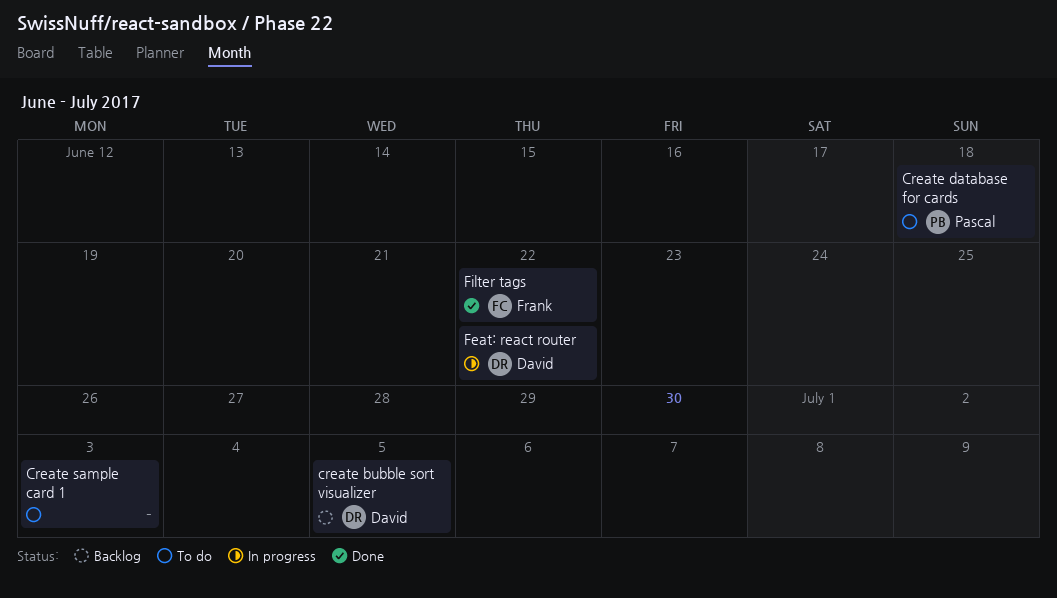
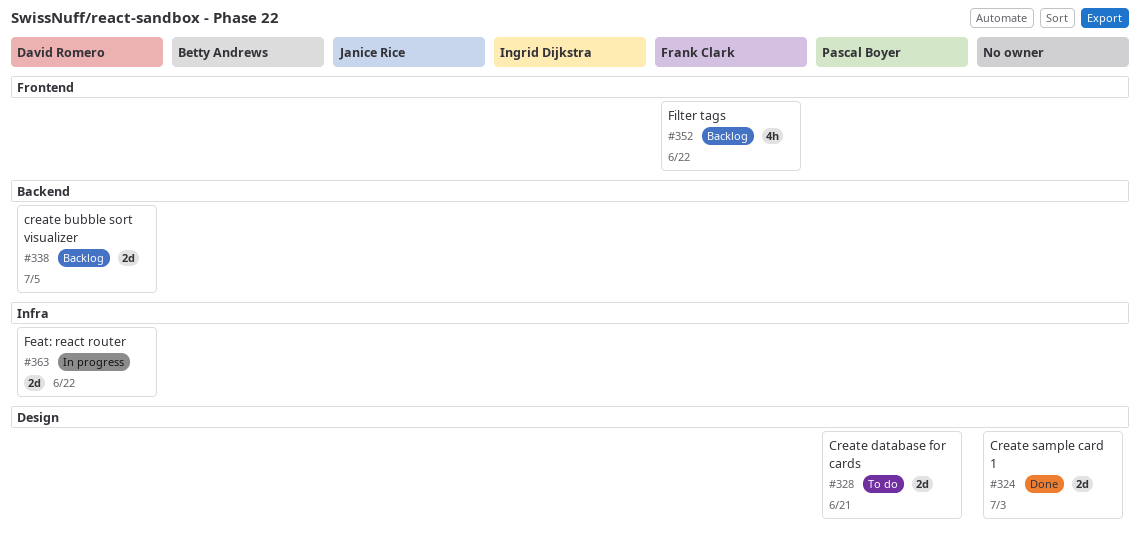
Create database for cards, due: Jun 18 -> Jun 21
Create sample card 1, status: To do -> Done
Filter tags, status: Done -> Backlog

